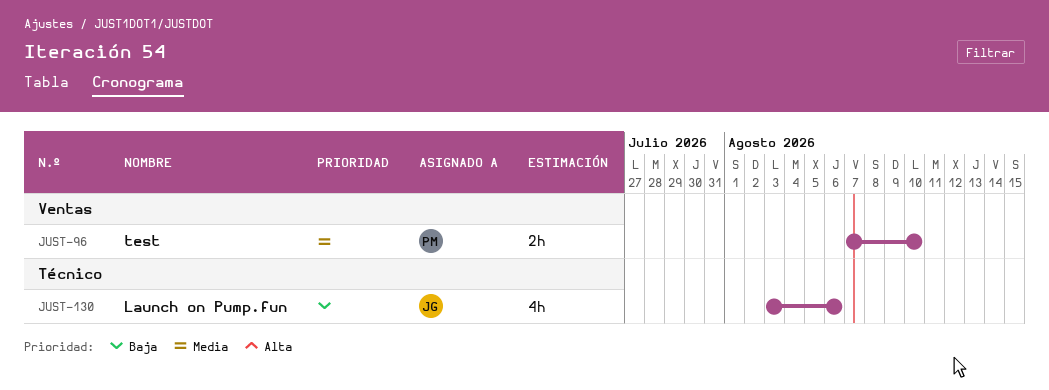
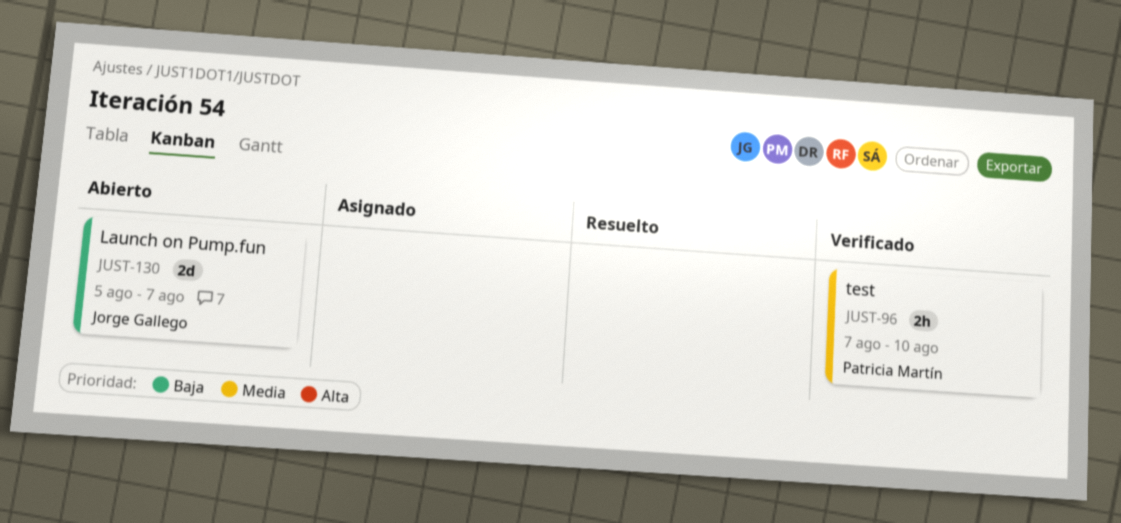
JUST-130, estimate: 4h -> 2d
JUST-130, start: Aug 3 -> Aug 5
JUST-130, due: Aug 6 -> Aug 7

